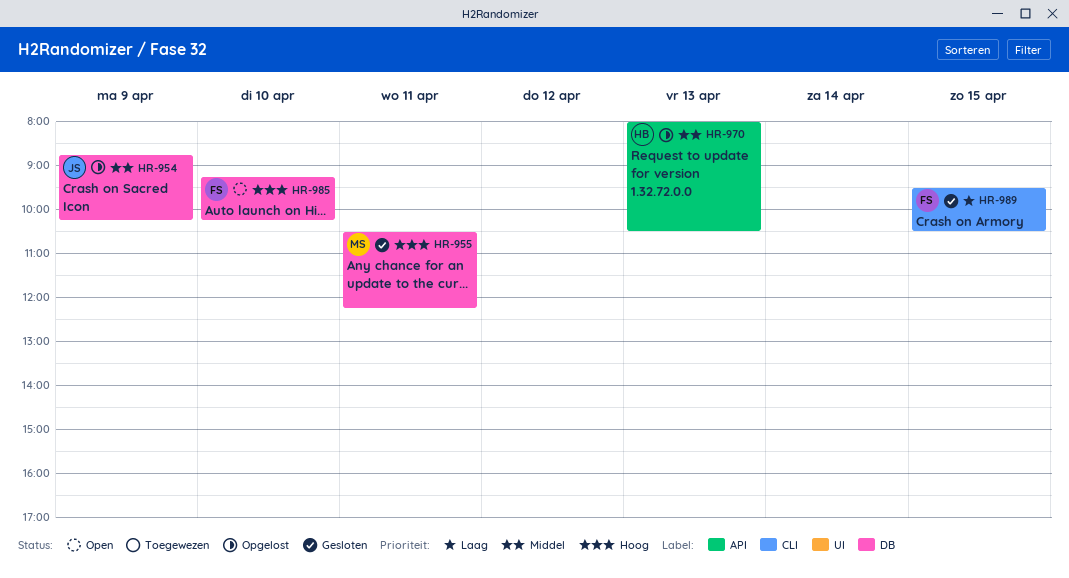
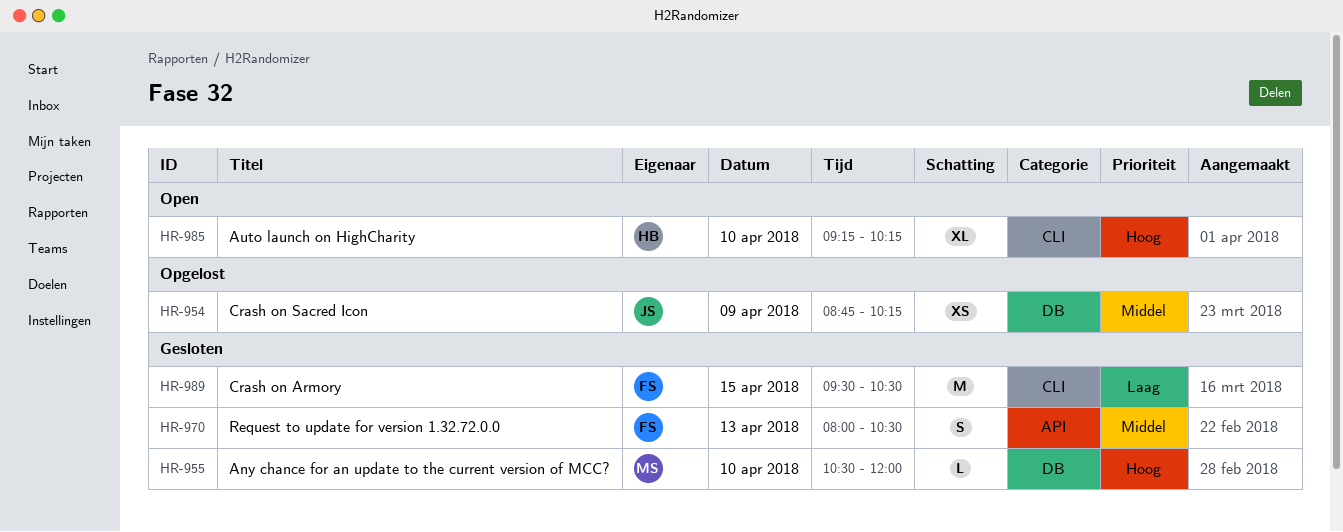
HR-955, day: Apr 11 -> Apr 10
HR-955, ends: 12:15 -> 12:00
HR-970, status: Opgelost -> Gesloten
HR-970, owner: HB -> FS
HR-985, owner: FS -> HB
HR-985, label: DB -> CLI

